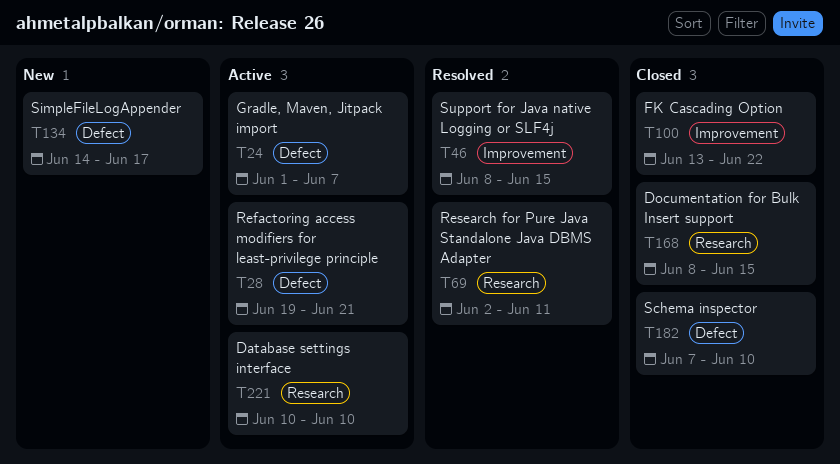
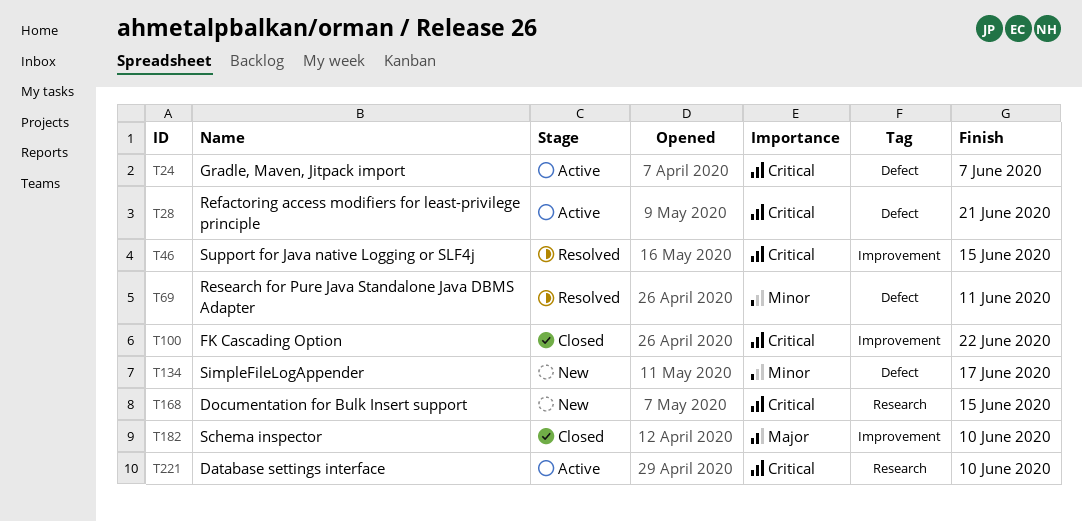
T69, label: Research -> Defect
T168, status: Closed -> New
T182, label: Defect -> Improvement

